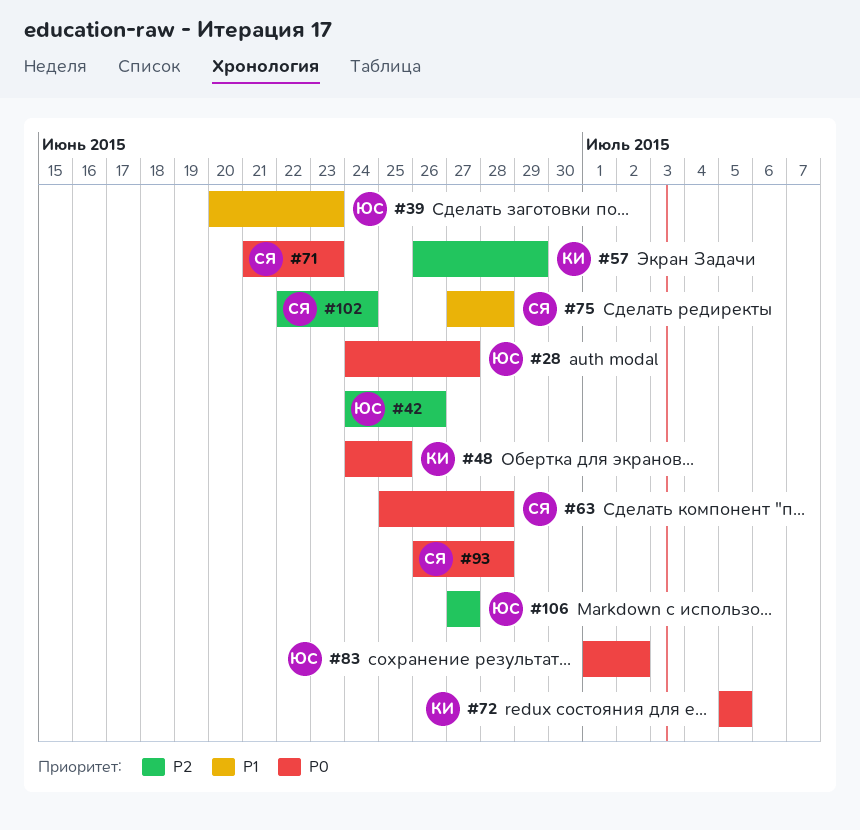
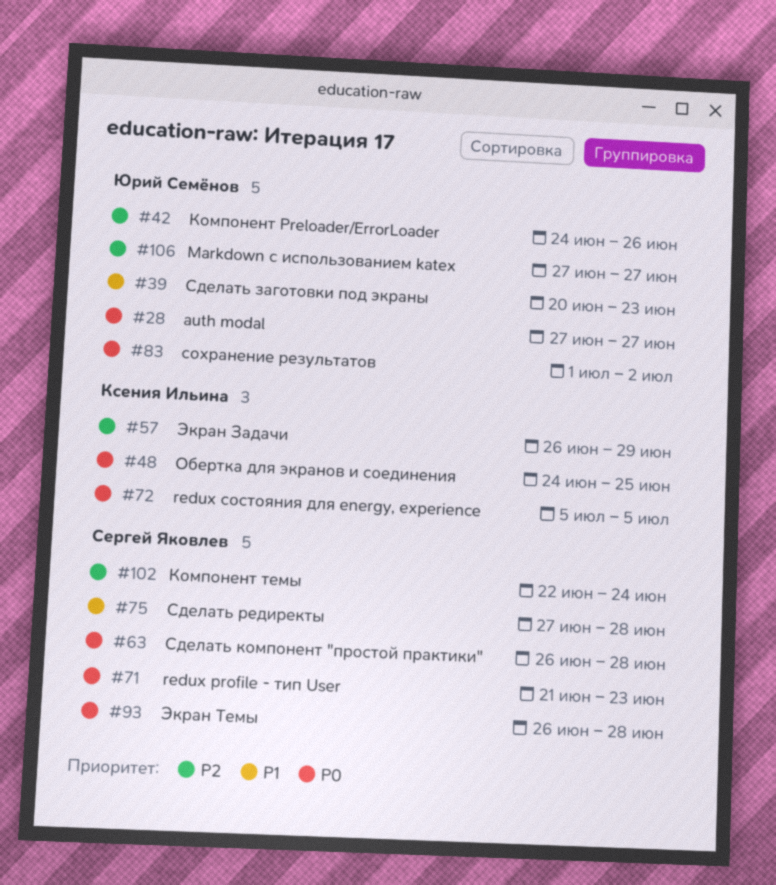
#28, start: Jun 24 -> Jun 27
#63, start: Jun 25 -> Jun 26

